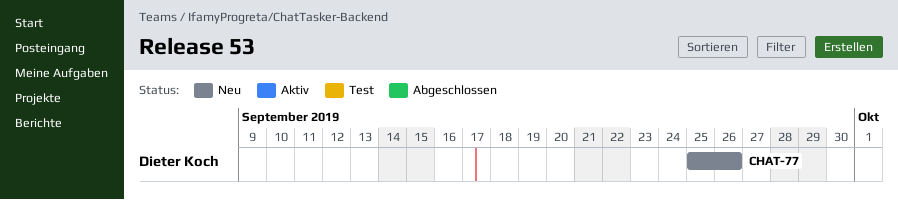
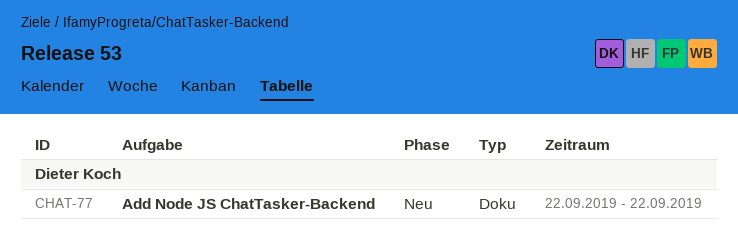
CHAT-77, start: Sep 25 -> Sep 22
CHAT-77, due: Sep 26 -> Sep 22

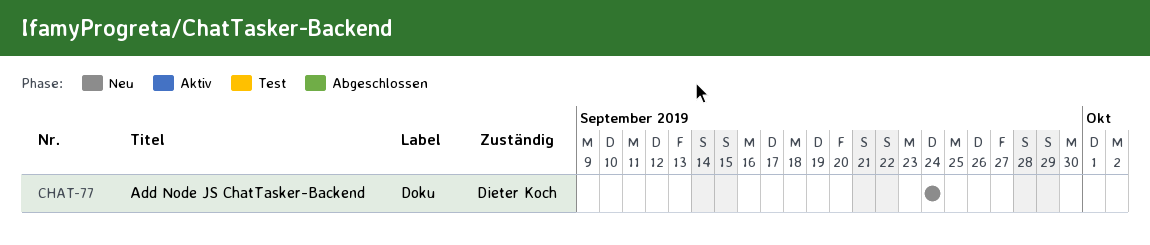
CHAT-77, start: Sep 22 -> Sep 24
CHAT-77, due: Sep 22 -> Sep 24

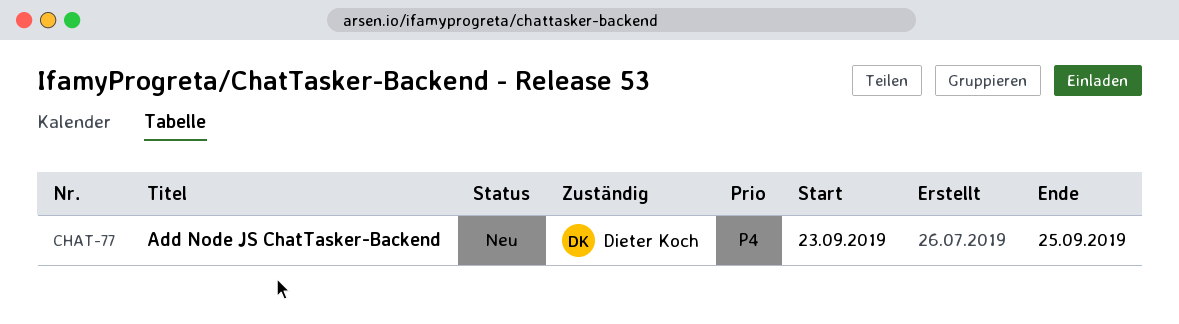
CHAT-77, start: Sep 24 -> Sep 23
CHAT-77, due: Sep 24 -> Sep 25

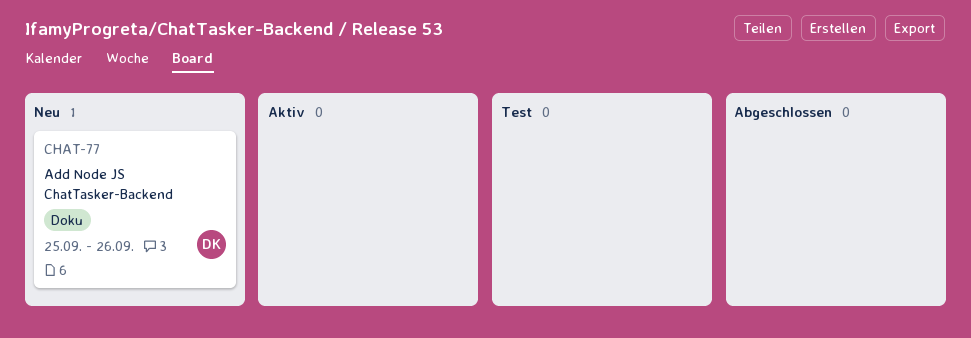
CHAT-77, start: Sep 23 -> Sep 25
CHAT-77, due: Sep 25 -> Sep 26

